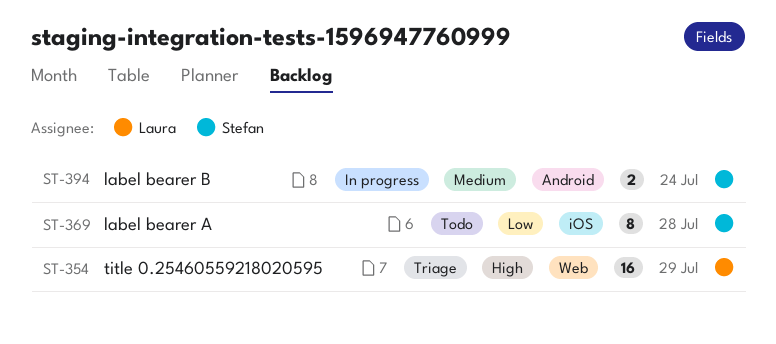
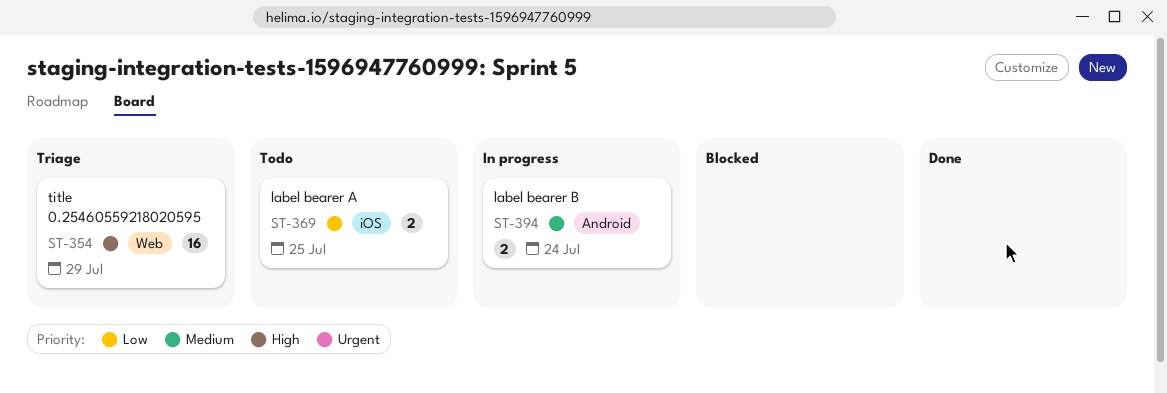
ST-369, estimate: 8 -> 2
ST-369, due: Jul 28 -> Jul 25

